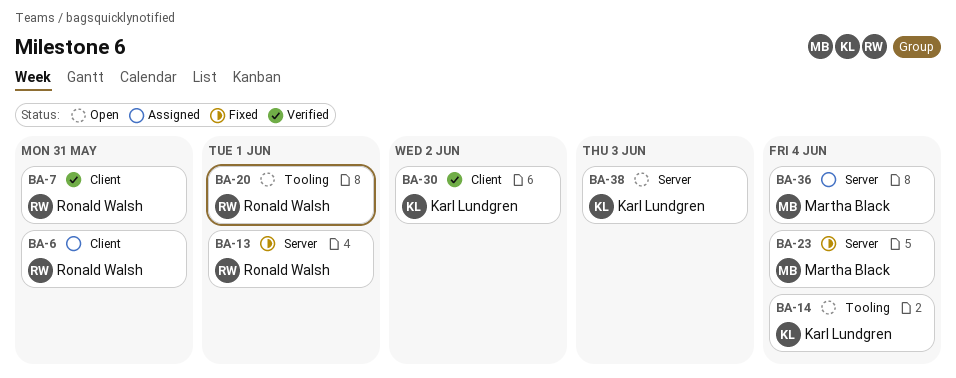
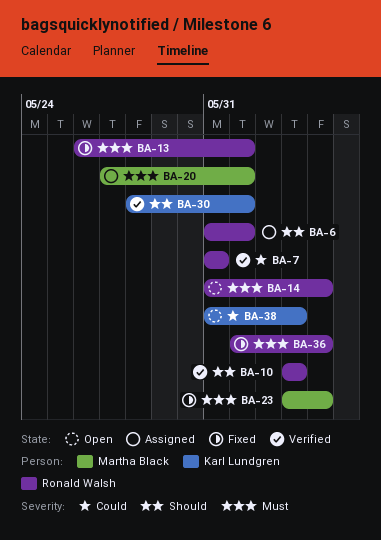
BA-6, due: May 31 -> Jun 1
BA-10: none -> present
BA-14, owner: Karl Lundgren -> Ronald Walsh
BA-20, status: Open -> Assigned
BA-20, owner: Ronald Walsh -> Martha Black
BA-30, due: Jun 2 -> Jun 1
BA-36, status: Assigned -> Fixed
BA-36, owner: Martha Black -> Ronald Walsh

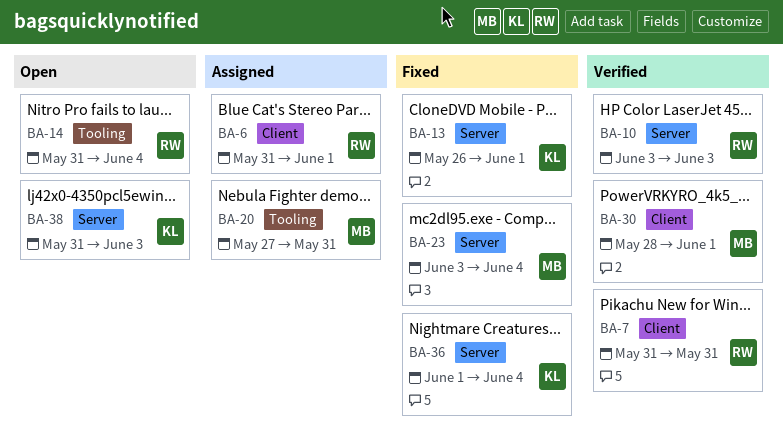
BA-13, owner: Ronald Walsh -> Karl Lundgren
BA-20, due: Jun 1 -> May 31
BA-30, owner: Karl Lundgren -> Martha Black
BA-36, owner: Ronald Walsh -> Karl Lundgren

